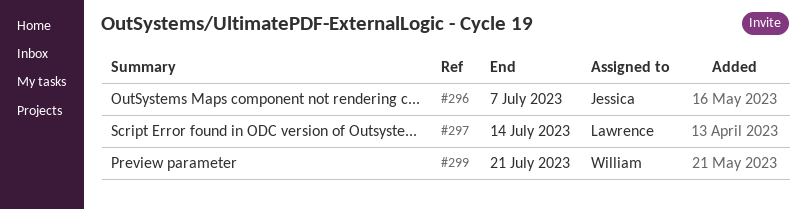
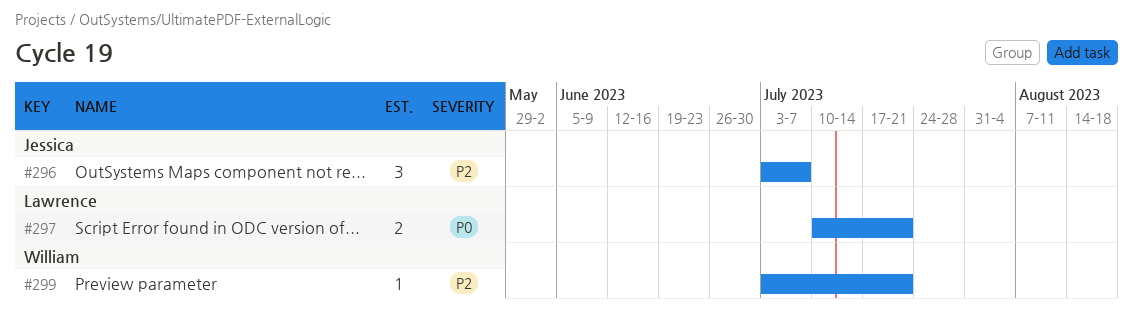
#297, due: Jul 14 -> Jul 21

